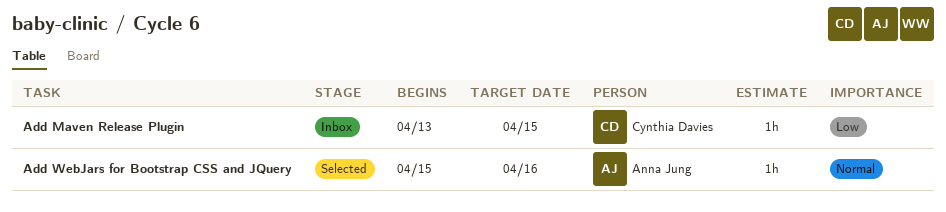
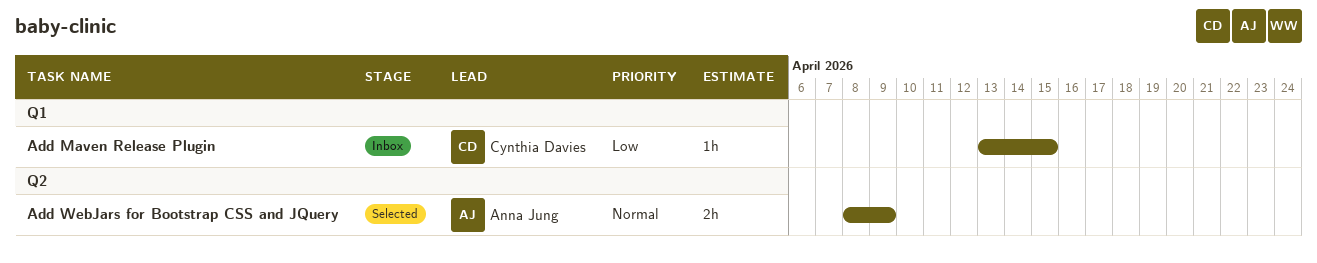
Add WebJars for Bootstrap CSS and JQuery, estimate: 1h -> 2h
Add WebJars for Bootstrap CSS and JQuery, start: Apr 15 -> Apr 8
Add WebJars for Bootstrap CSS and JQuery, due: Apr 16 -> Apr 9

